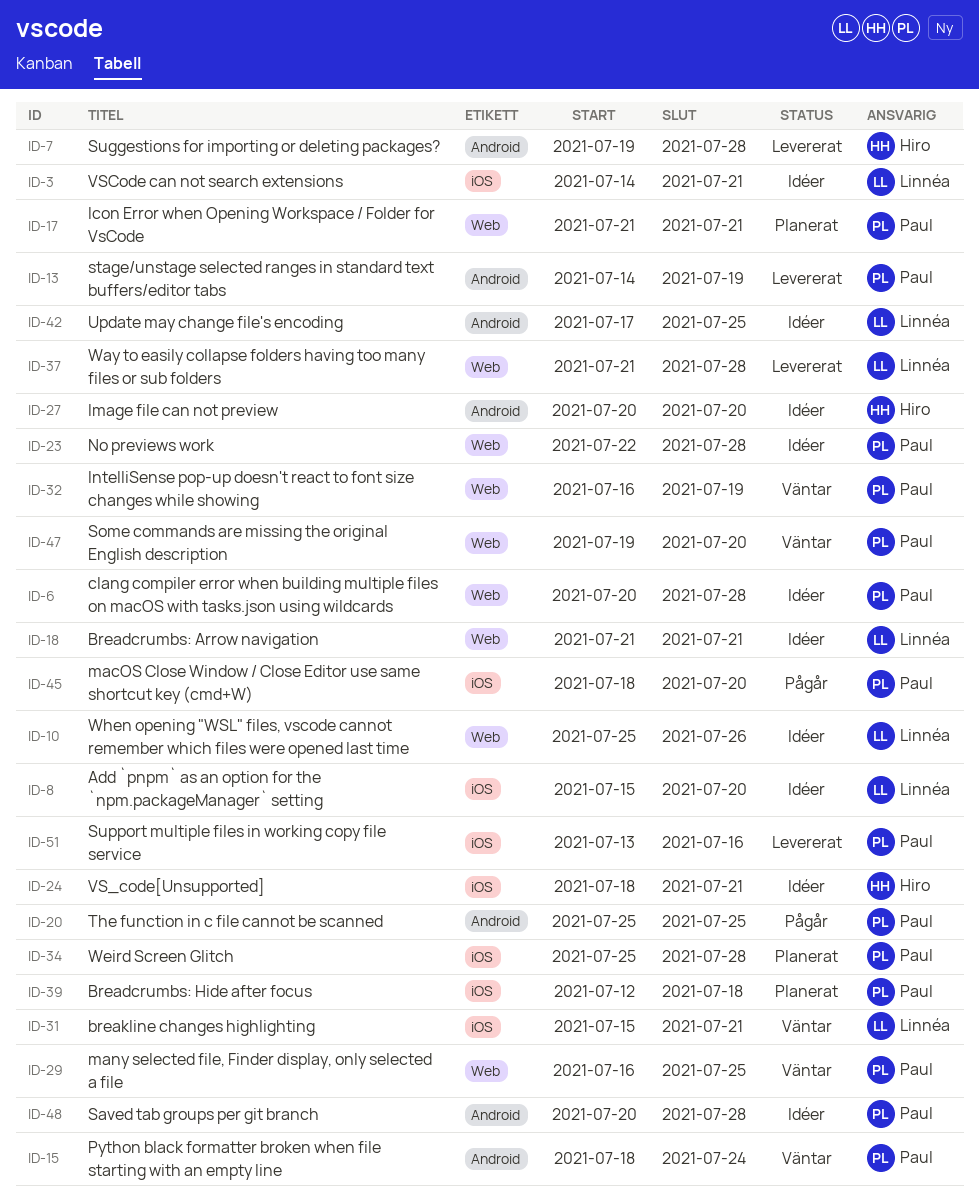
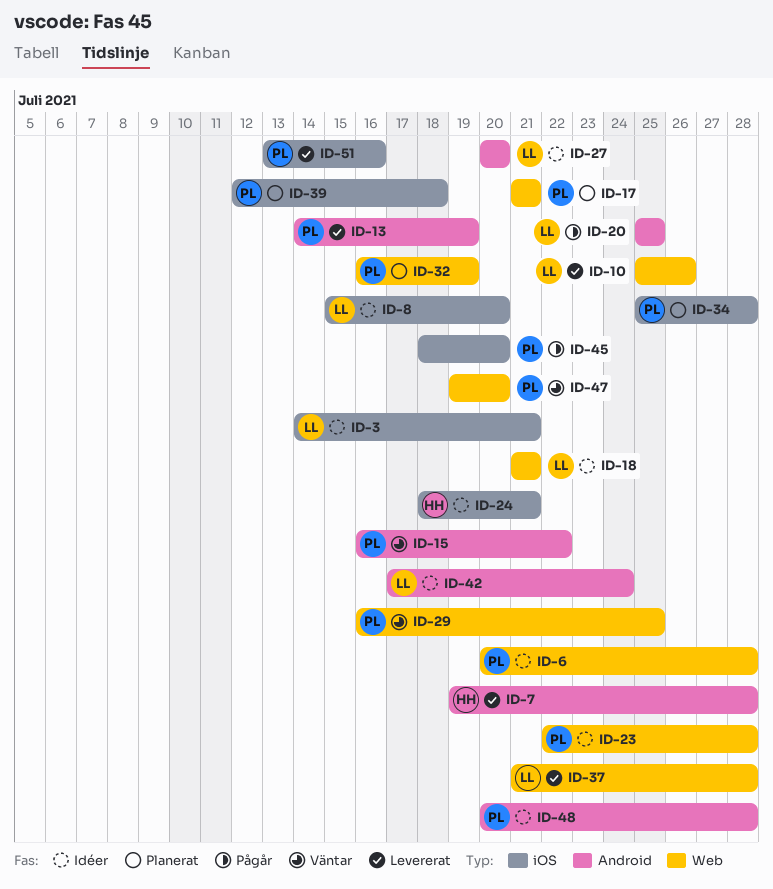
ID-10, status: Idéer -> Levererat
ID-15, start: Jul 18 -> Jul 16
ID-15, due: Jul 24 -> Jul 22
ID-20, owner: Paul -> Linnéa
ID-27, owner: Hiro -> Linnéa
ID-31: present -> none
ID-32, status: Väntar -> Planerat
ID-42, due: Jul 25 -> Jul 24

